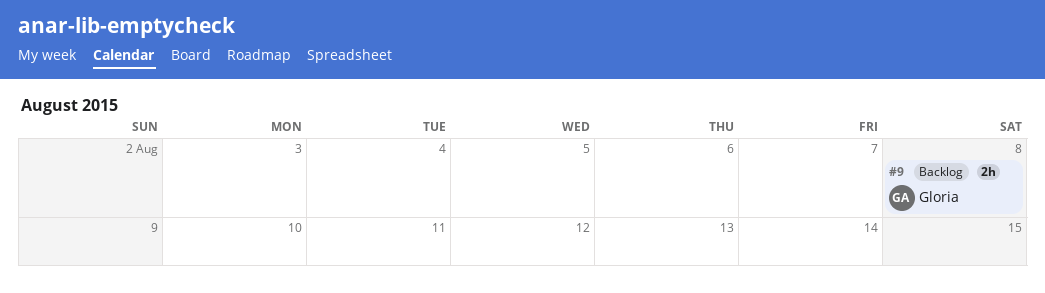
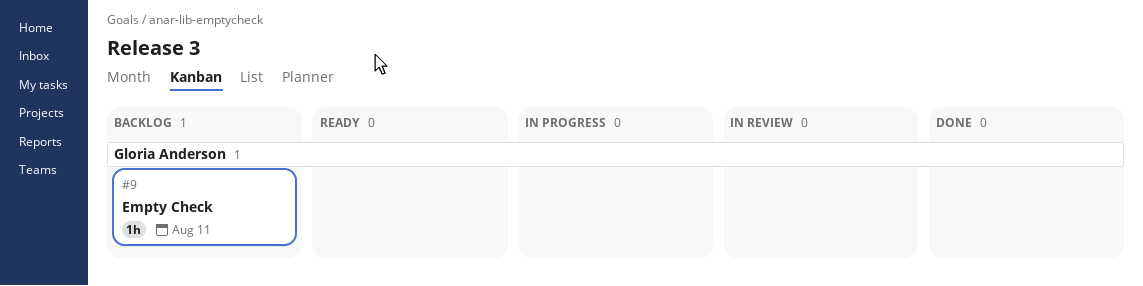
#9, estimate: 2h -> 1h
#9, due: Aug 8 -> Aug 11

